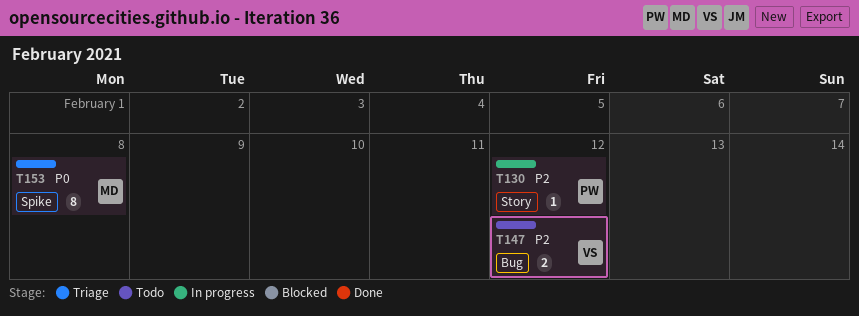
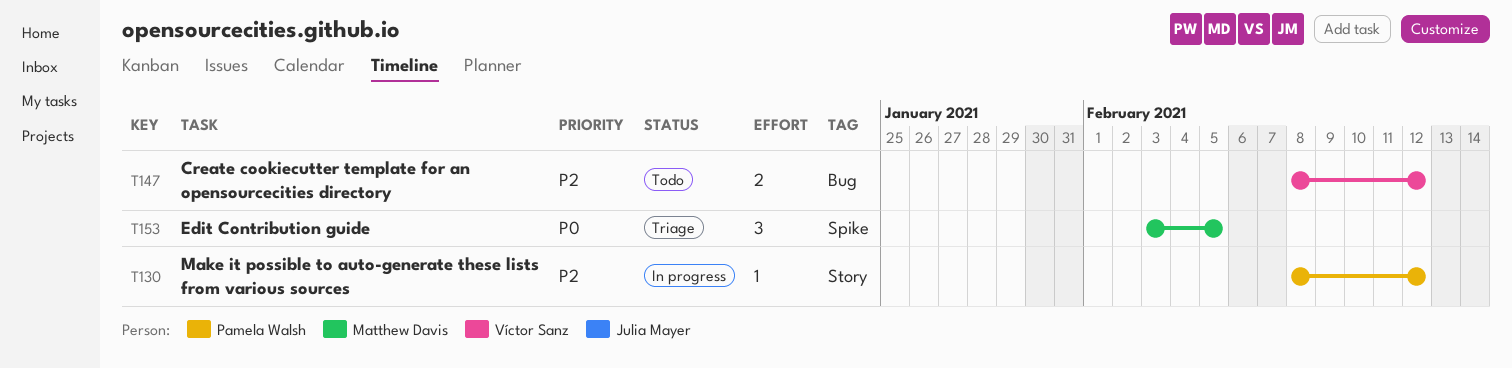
T153, estimate: 8 -> 3
T153, due: Feb 8 -> Feb 5

